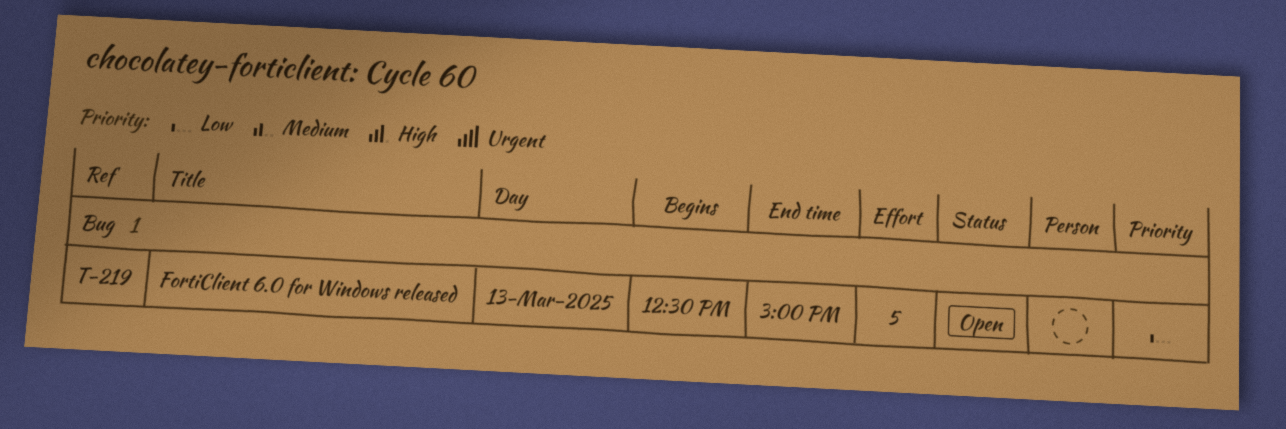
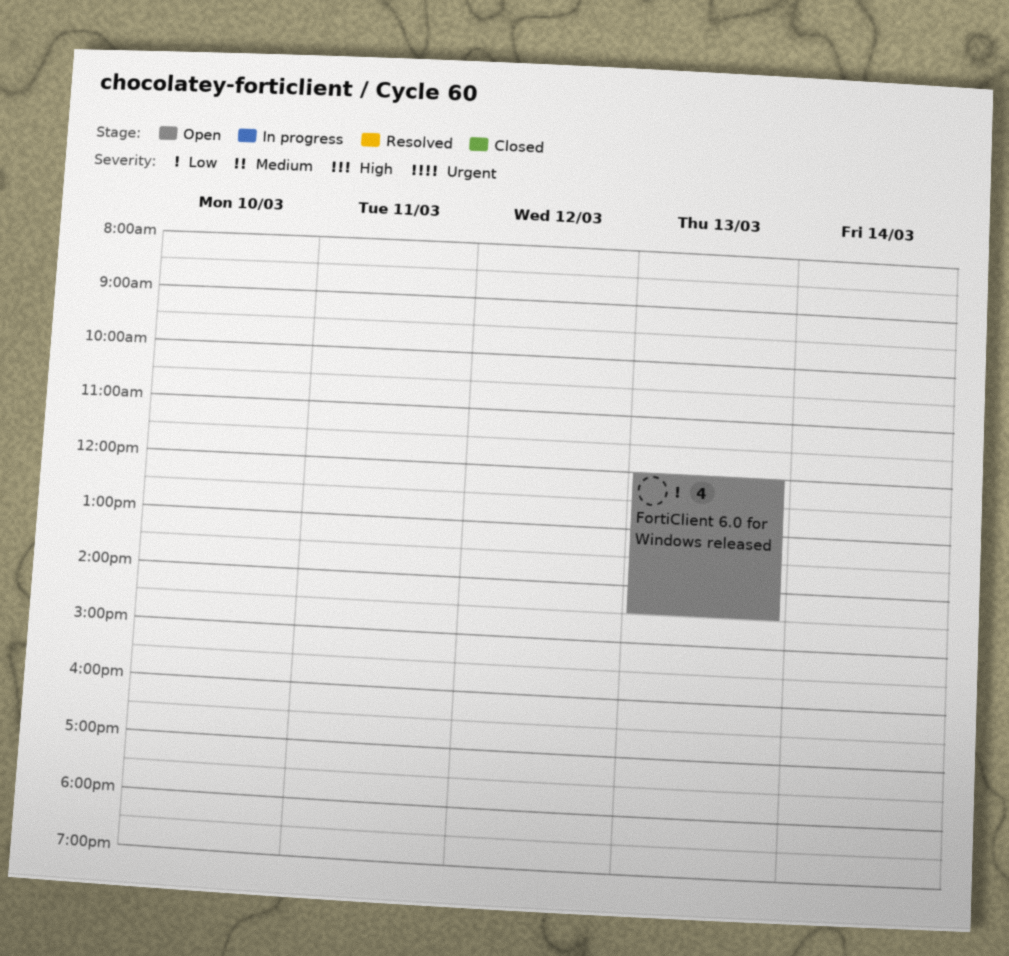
FortiClient 6.0 for Windows released, estimate: 5 -> 4
FortiClient 6.0 for Windows released, begins: 12:30 -> 12:00
FortiClient 6.0 for Windows released, ends: 15:00 -> 14:30

